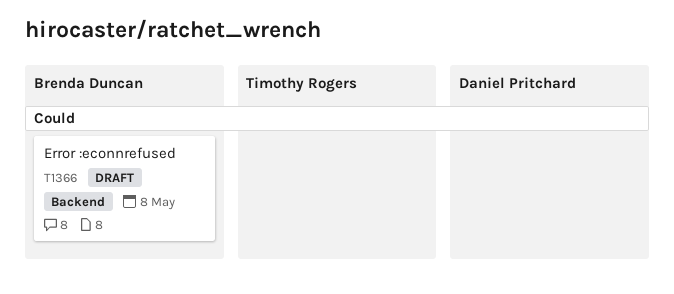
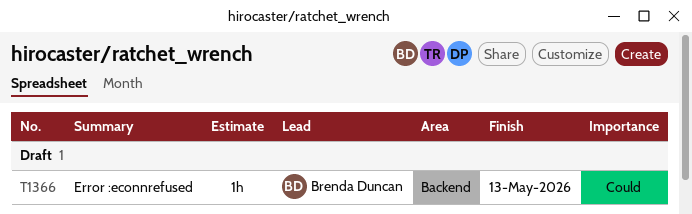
T1366, due: May 8 -> May 13

